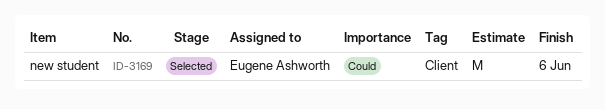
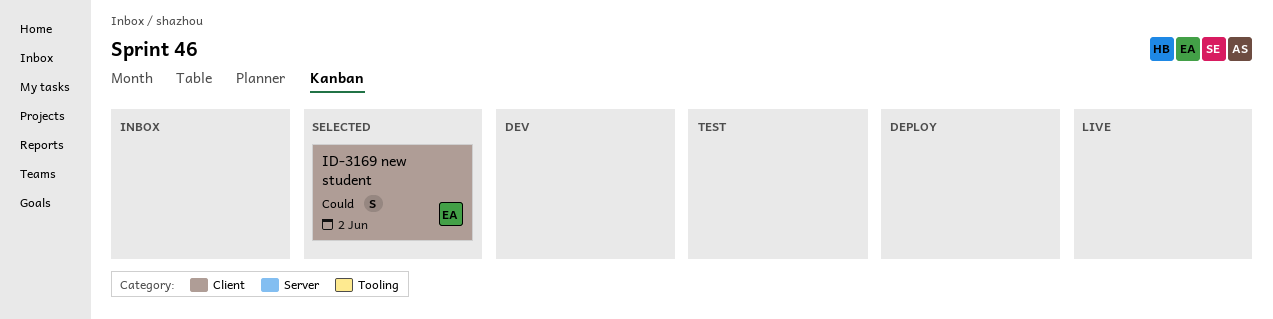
ID-3169, estimate: M -> S
ID-3169, due: Jun 6 -> Jun 2

